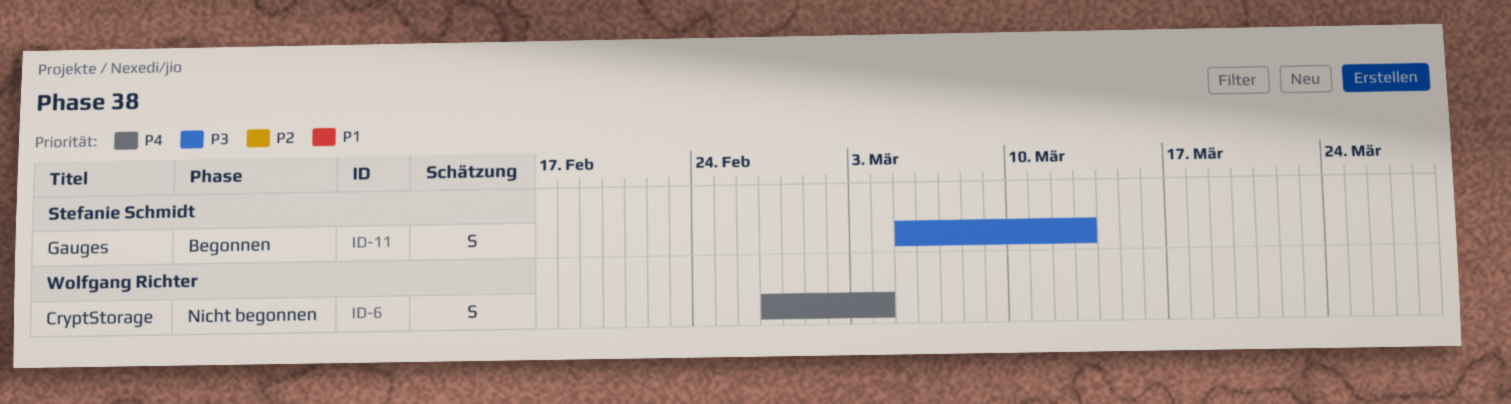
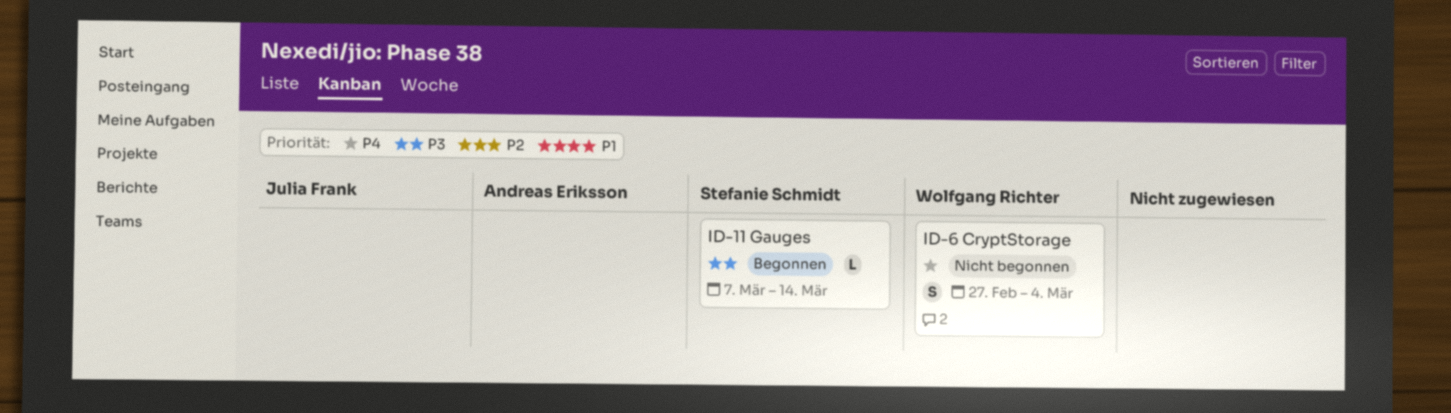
ID-11, estimate: S -> L
ID-11, start: Mar 5 -> Mar 7
ID-11, due: Mar 13 -> Mar 14

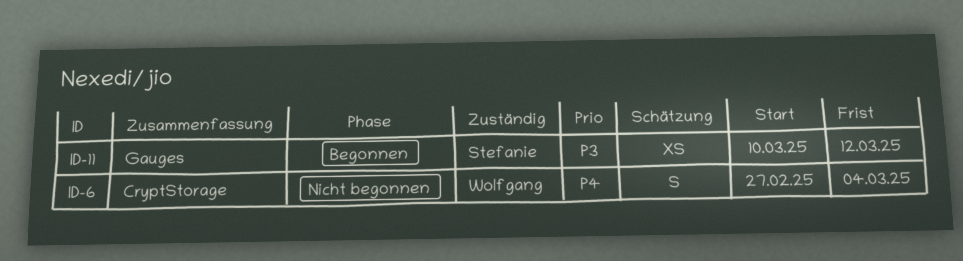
ID-11, estimate: L -> XS
ID-11, start: Mar 7 -> Mar 10
ID-11, due: Mar 14 -> Mar 12

